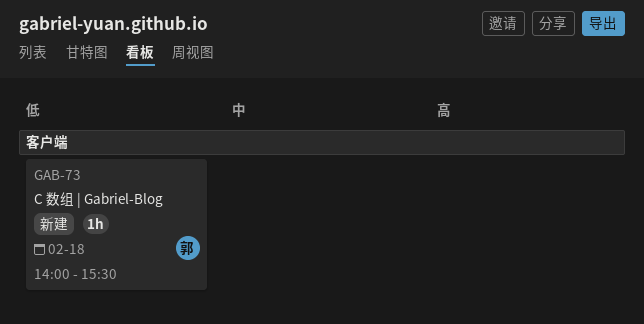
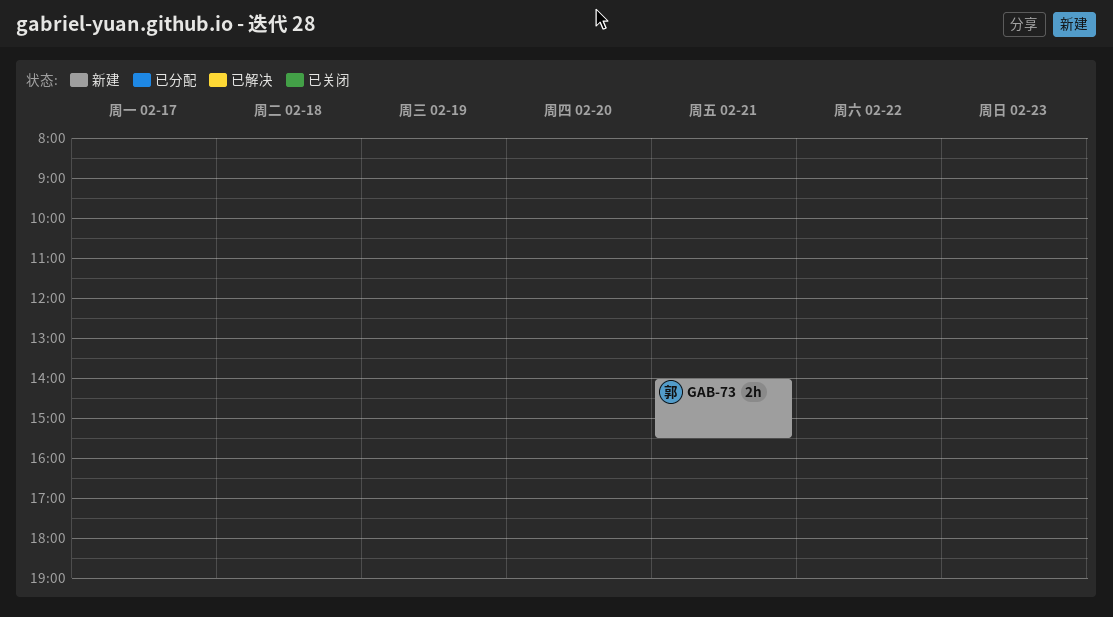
GAB-73, estimate: 1h -> 2h
GAB-73, day: Feb 18 -> Feb 21

